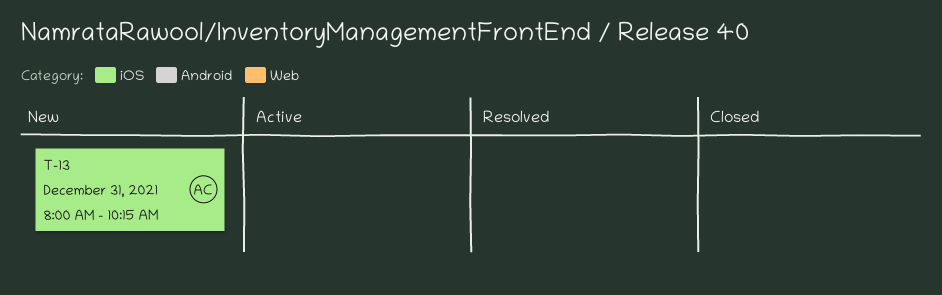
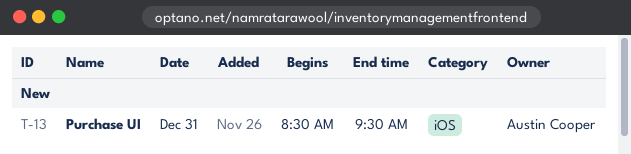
T-13, begins: 08:00 -> 08:30
T-13, ends: 10:15 -> 09:30

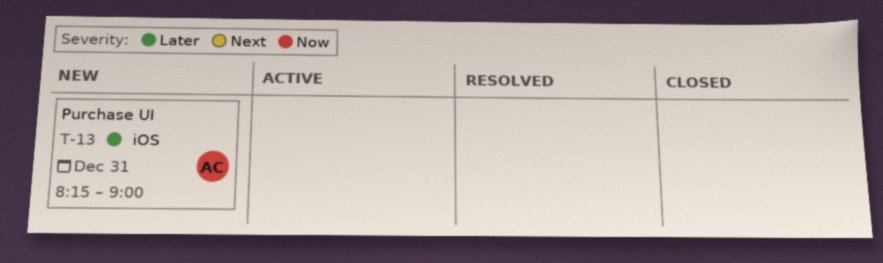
T-13, begins: 08:30 -> 08:15
T-13, ends: 09:30 -> 09:00

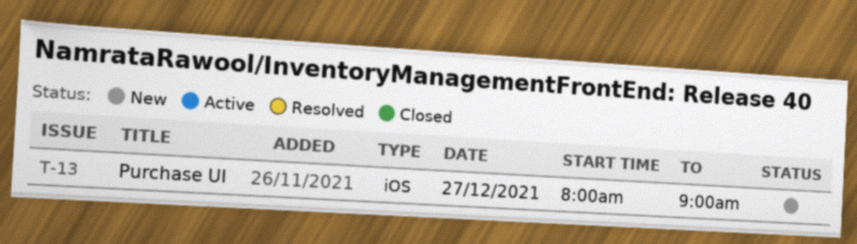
T-13, day: Dec 31 -> Dec 27
T-13, begins: 08:15 -> 08:00

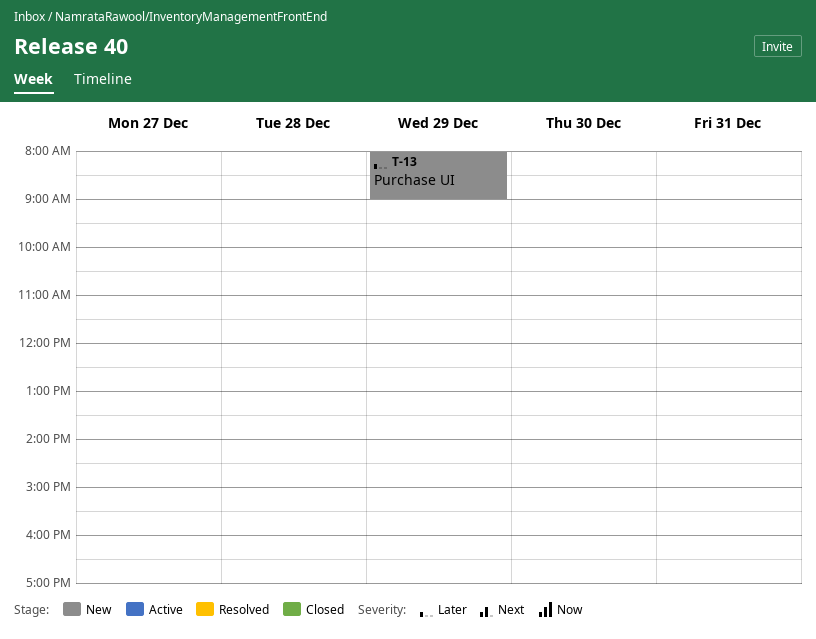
T-13, day: Dec 27 -> Dec 29

